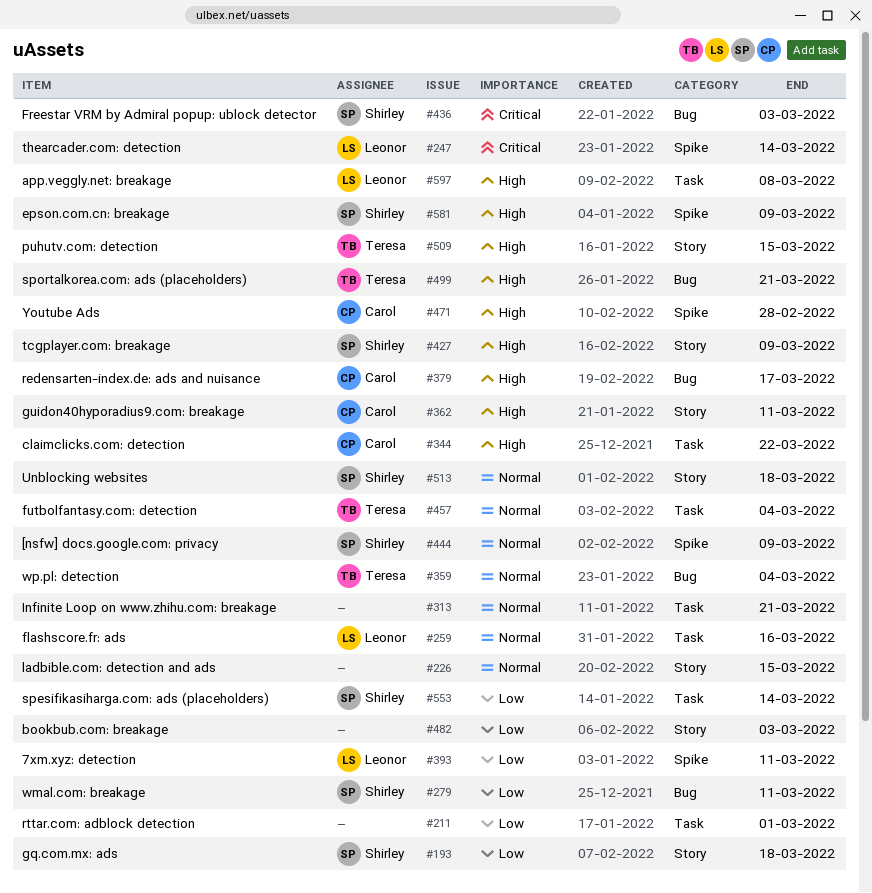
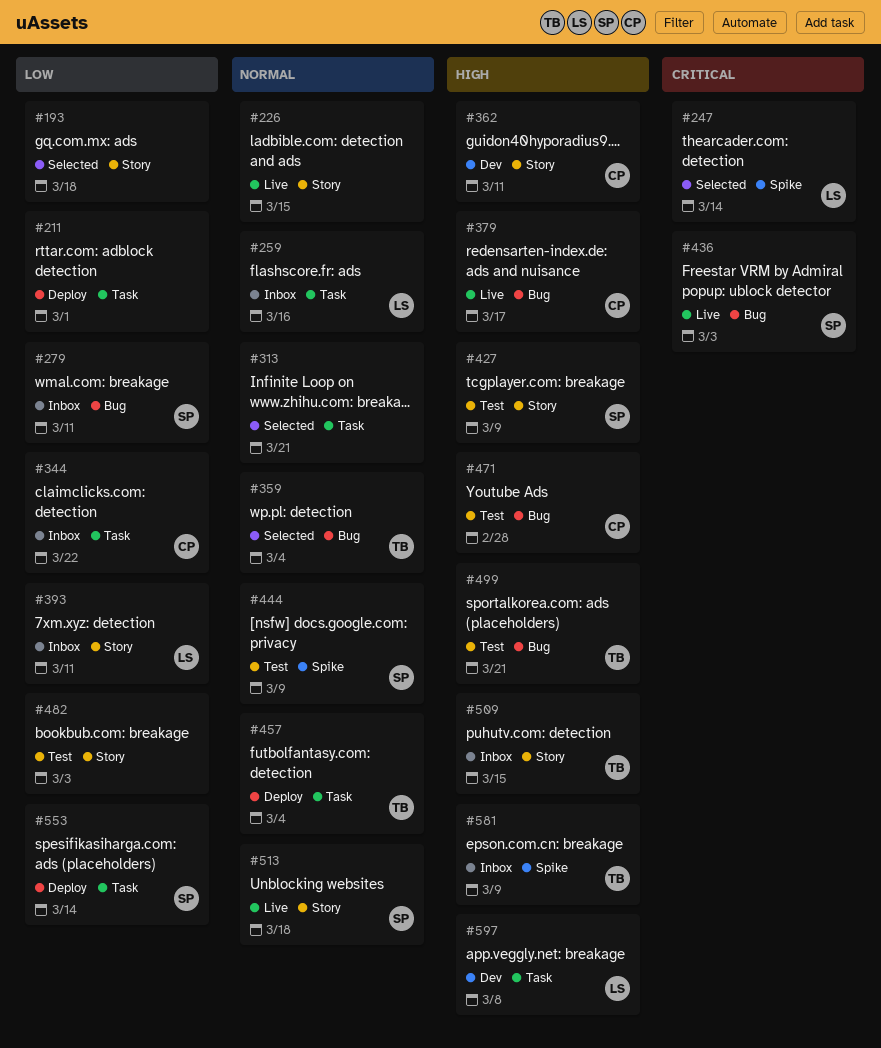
#193, owner: Shirley -> none
#344, priority: High -> Low
#393, label: Spike -> Story
#471, label: Spike -> Bug
#581, owner: Shirley -> Teresa

